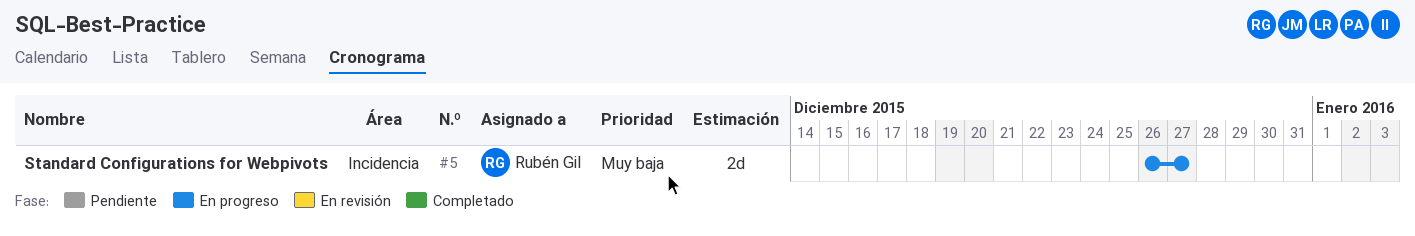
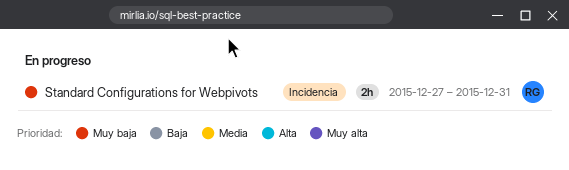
Standard Configurations for Webpivots, estimate: 2d -> 2h
Standard Configurations for Webpivots, start: Dec 26 -> Dec 27
Standard Configurations for Webpivots, due: Dec 27 -> Dec 31

